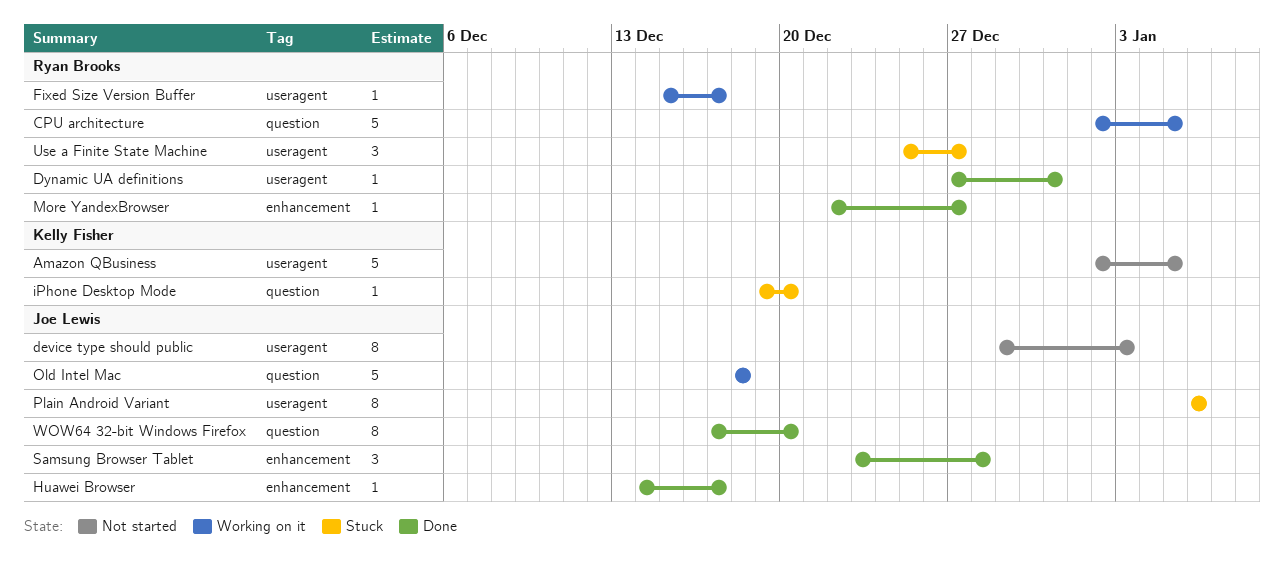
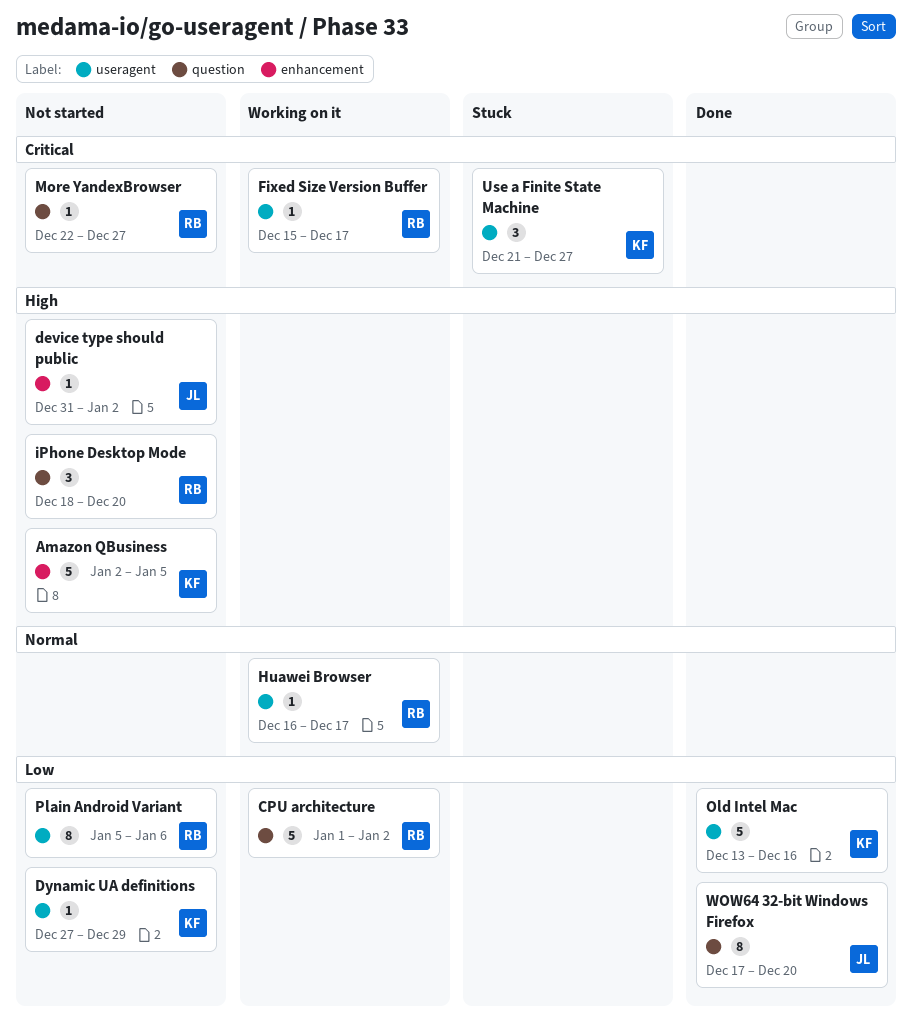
Amazon QBusiness, label: useragent -> enhancement
CPU architecture, start: Jan 2 -> Jan 1
CPU architecture, due: Jan 5 -> Jan 2
device type should public, label: useragent -> enhancement
device type should public, estimate: 8 -> 1
device type should public, start: Dec 29 -> Dec 31
device type should public, due: Jan 3 -> Jan 2
Dynamic UA definitions, status: Done -> Not started
Dynamic UA definitions, owner: Ryan Brooks -> Kelly Fisher
Dynamic UA definitions, due: Dec 31 -> Dec 29
Huawei Browser, status: Done -> Working on it
Huawei Browser, owner: Joe Lewis -> Ryan Brooks
Huawei Browser, label: enhancement -> useragent
Huawei Browser, start: Dec 14 -> Dec 16
iPhone Desktop Mode, status: Stuck -> Not started
iPhone Desktop Mode, owner: Kelly Fisher -> Ryan Brooks
iPhone Desktop Mode, estimate: 1 -> 3
iPhone Desktop Mode, start: Dec 19 -> Dec 18
More YandexBrowser, status: Done -> Not started
More YandexBrowser, label: enhancement -> question
Old Intel Mac, status: Working on it -> Done
Old Intel Mac, owner: Joe Lewis -> Kelly Fisher
Old Intel Mac, label: question -> useragent
Old Intel Mac, start: Dec 18 -> Dec 13
Old Intel Mac, due: Dec 18 -> Dec 16
Plain Android Variant, status: Stuck -> Not started
Plain Android Variant, owner: Joe Lewis -> Ryan Brooks
Plain Android Variant, start: Jan 6 -> Jan 5
Samsung Browser Tablet: present -> none
Use a Finite State Machine, owner: Ryan Brooks -> Kelly Fisher
Use a Finite State Machine, start: Dec 25 -> Dec 21

